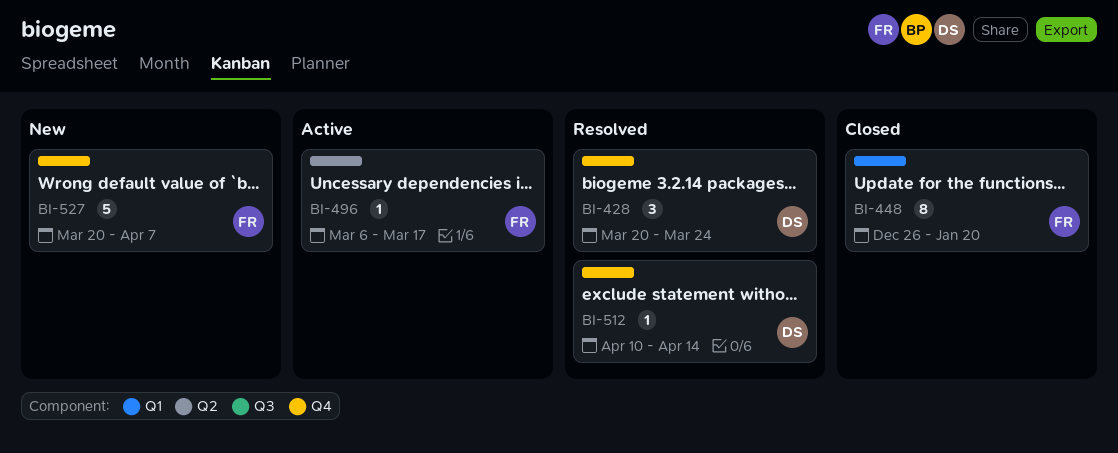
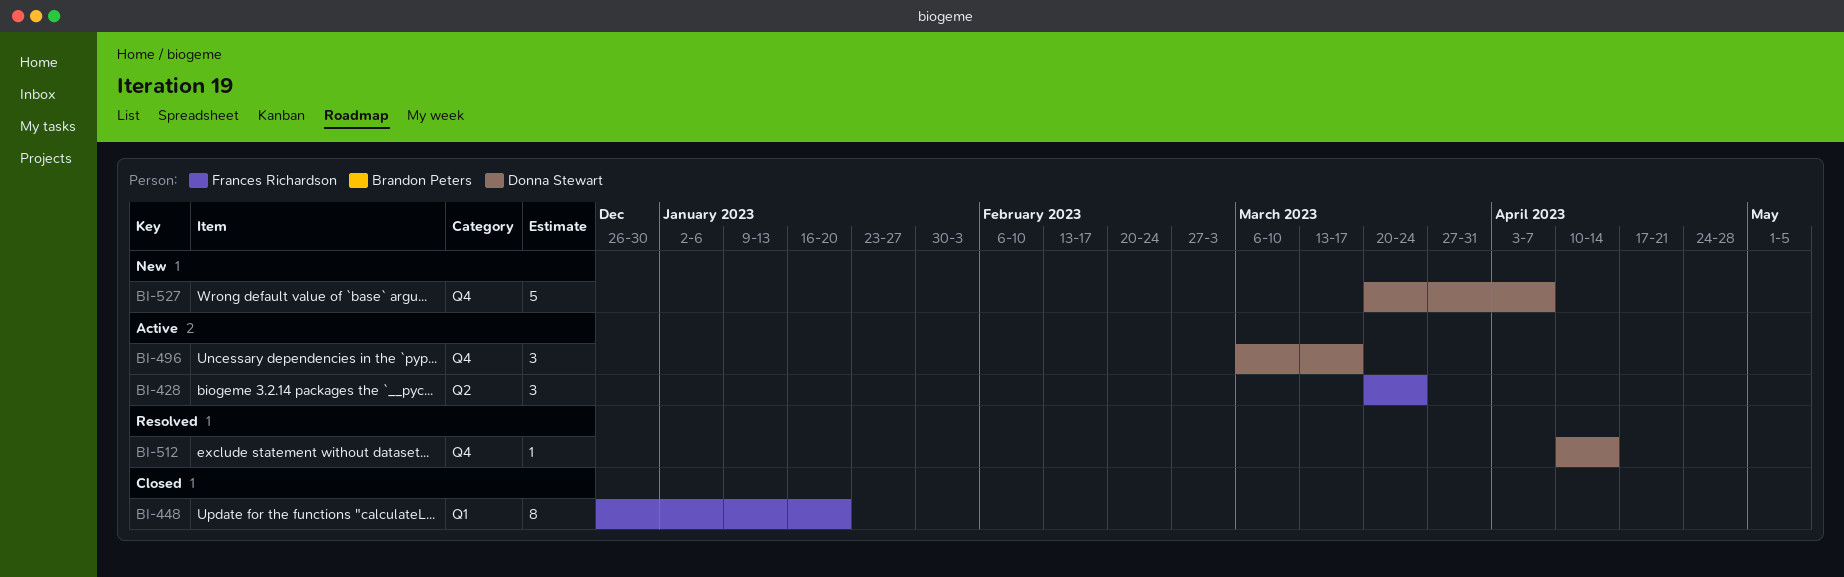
BI-428, status: Resolved -> Active
BI-428, owner: Donna Stewart -> Frances Richardson
BI-428, label: Q4 -> Q2
BI-496, owner: Frances Richardson -> Donna Stewart
BI-496, label: Q2 -> Q4
BI-496, estimate: 1 -> 3
BI-527, owner: Frances Richardson -> Donna Stewart

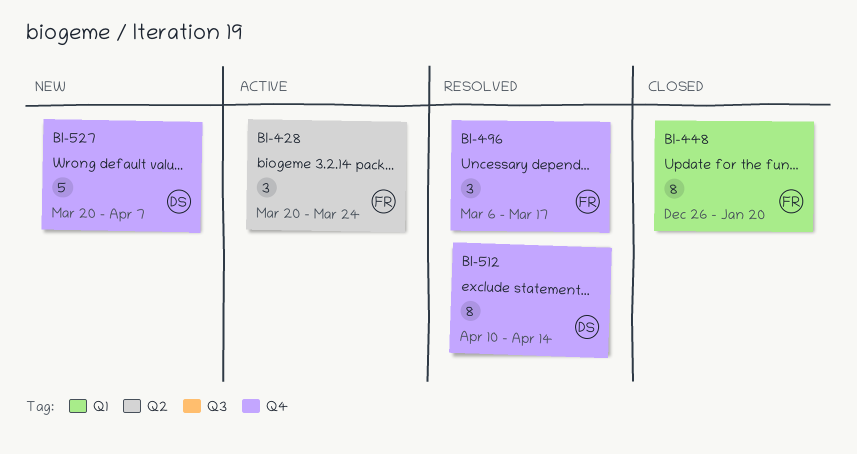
BI-496, status: Active -> Resolved
BI-496, owner: Donna Stewart -> Frances Richardson
BI-512, estimate: 1 -> 8

